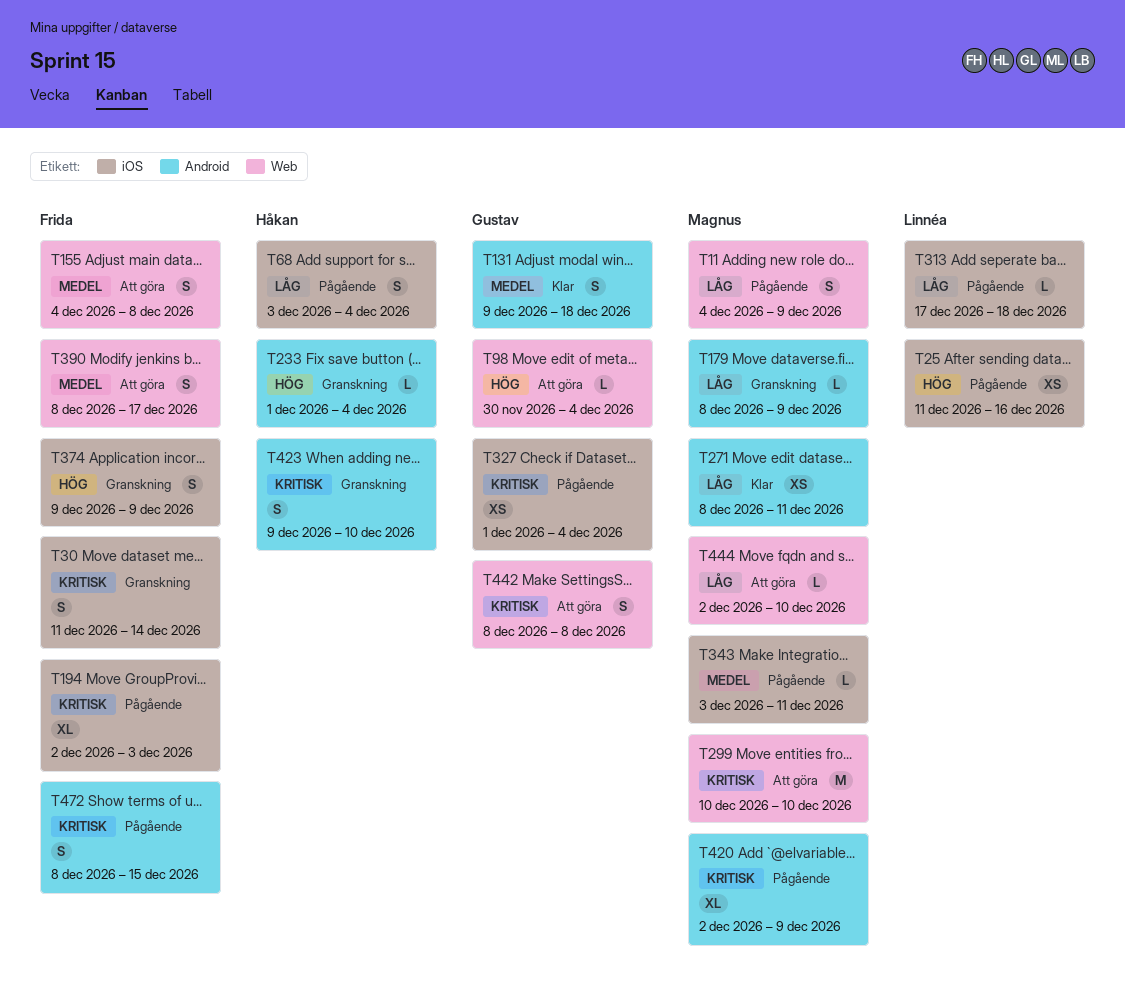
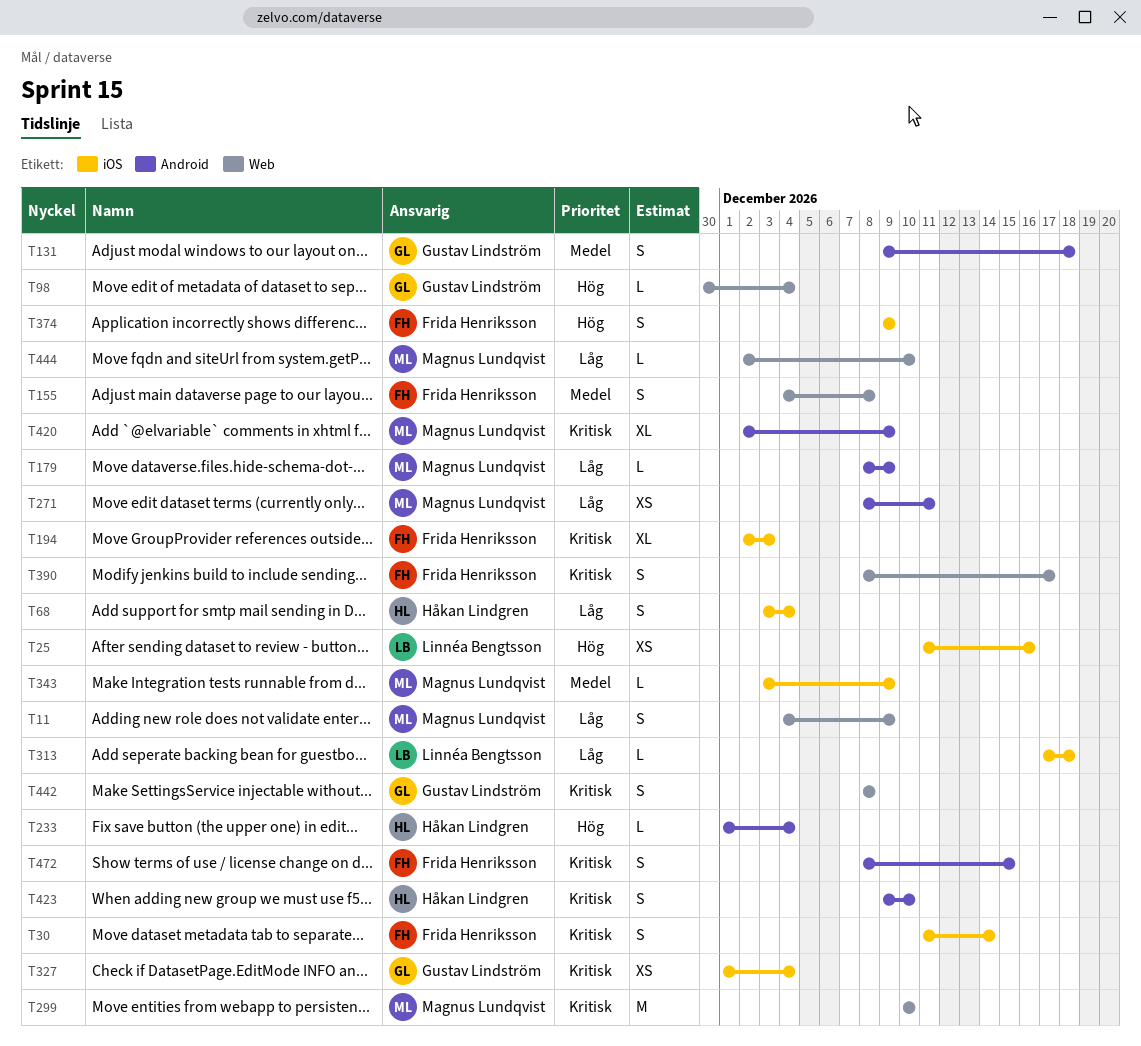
T343, due: Dec 11 -> Dec 9
T390, priority: Medel -> Kritisk

